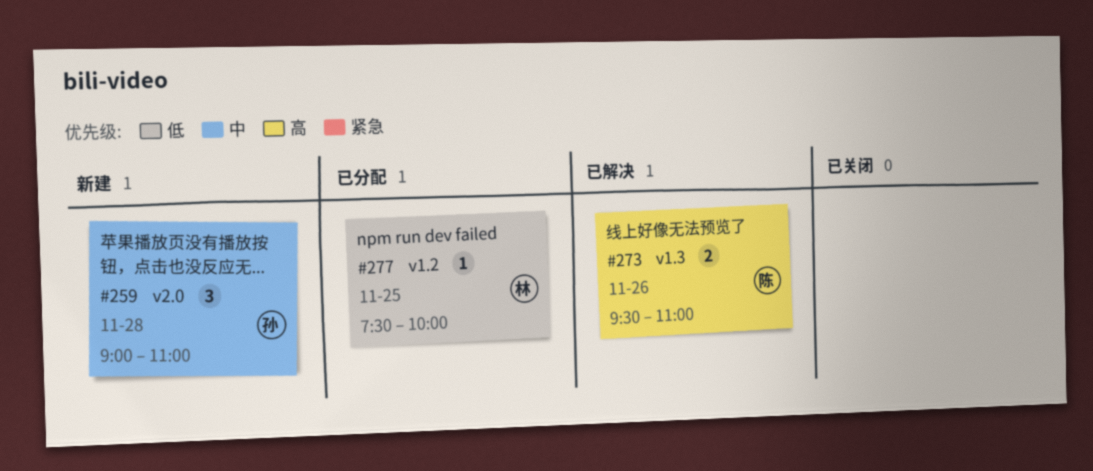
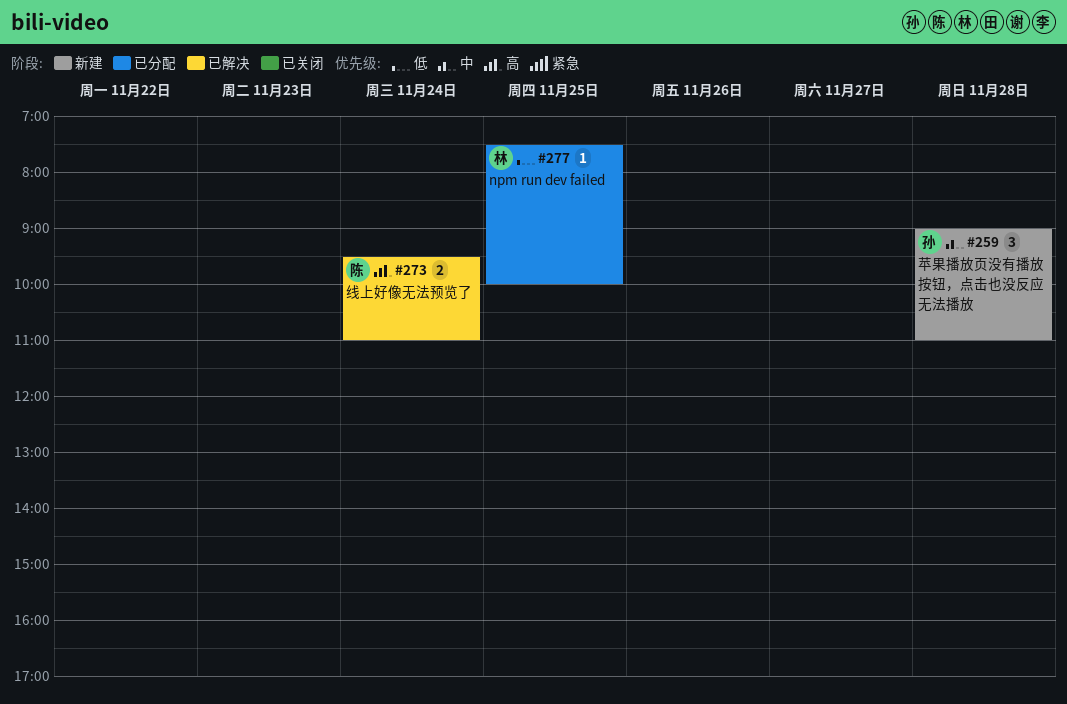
#273, day: Nov 26 -> Nov 24

